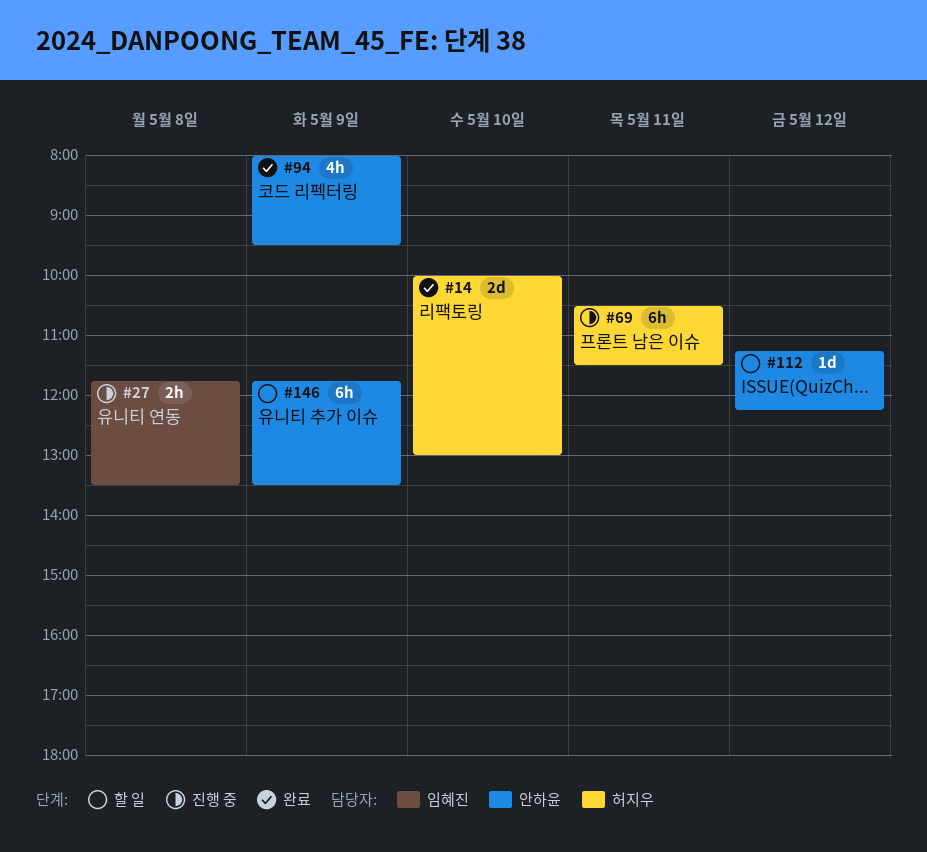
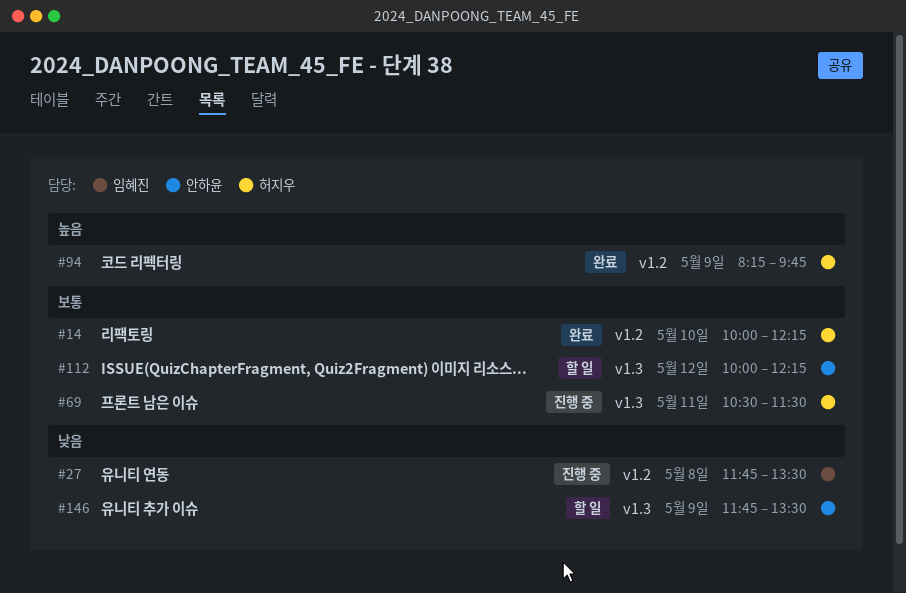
#14, ends: 13:00 -> 12:15
#94, owner: 안하윤 -> 허지우
#94, begins: 08:00 -> 08:15
#94, ends: 09:30 -> 09:45
#112, begins: 11:15 -> 10:00

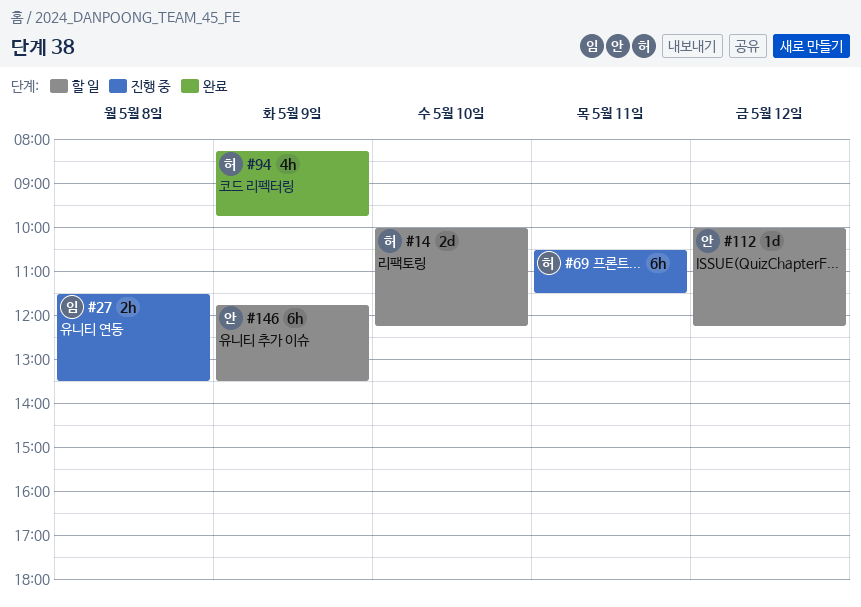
#14, status: 완료 -> 할 일
#27, begins: 11:45 -> 11:30

